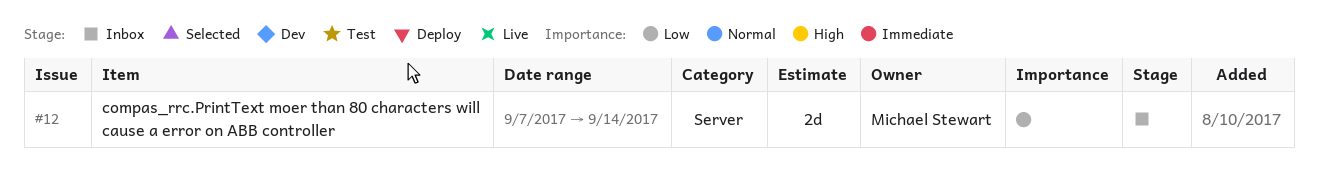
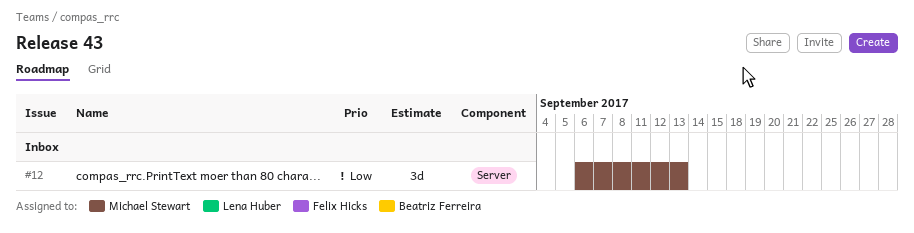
#12, estimate: 2d -> 3d
#12, start: Sep 7 -> Sep 6
#12, due: Sep 14 -> Sep 13

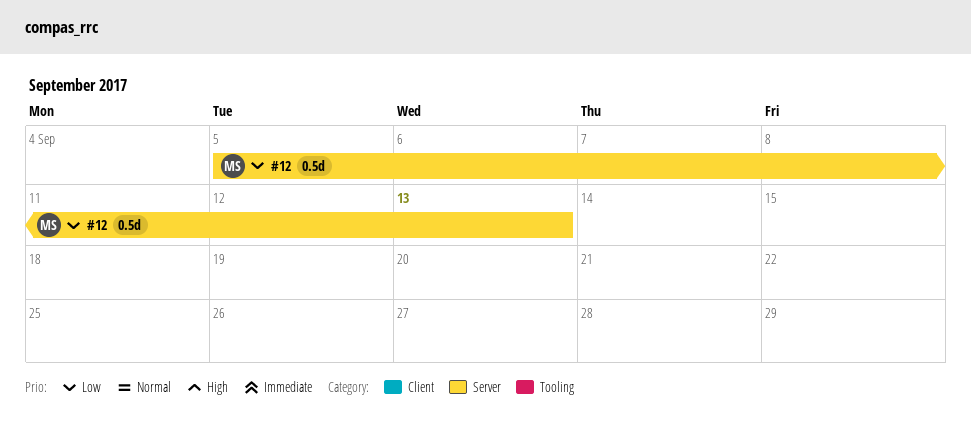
#12, estimate: 3d -> 0.5d
#12, start: Sep 6 -> Sep 5

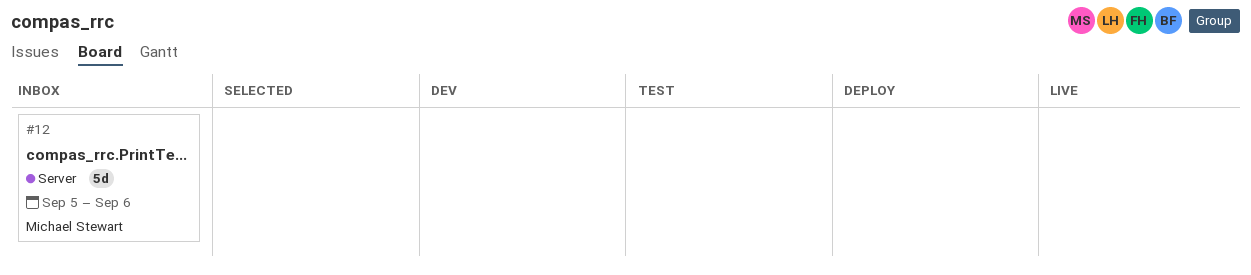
#12, estimate: 0.5d -> 5d
#12, due: Sep 13 -> Sep 6

